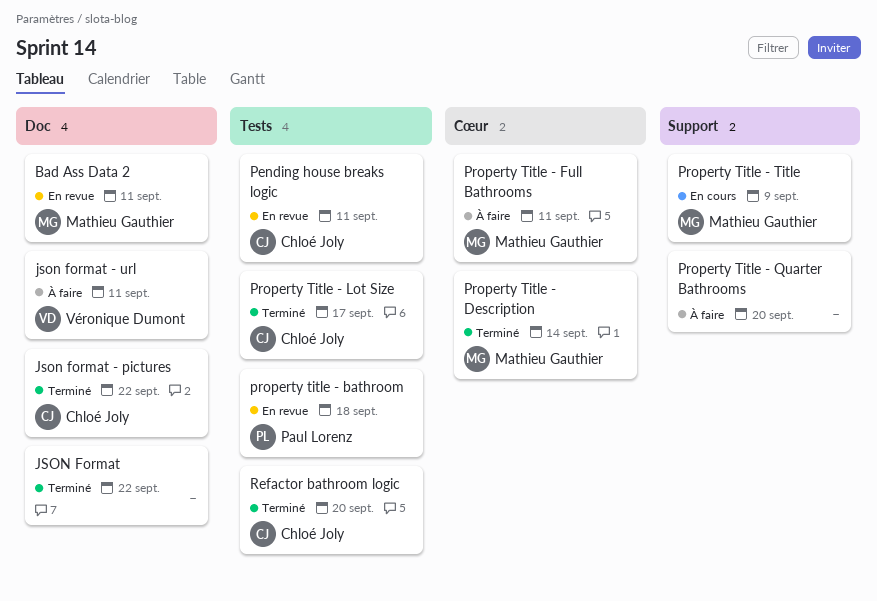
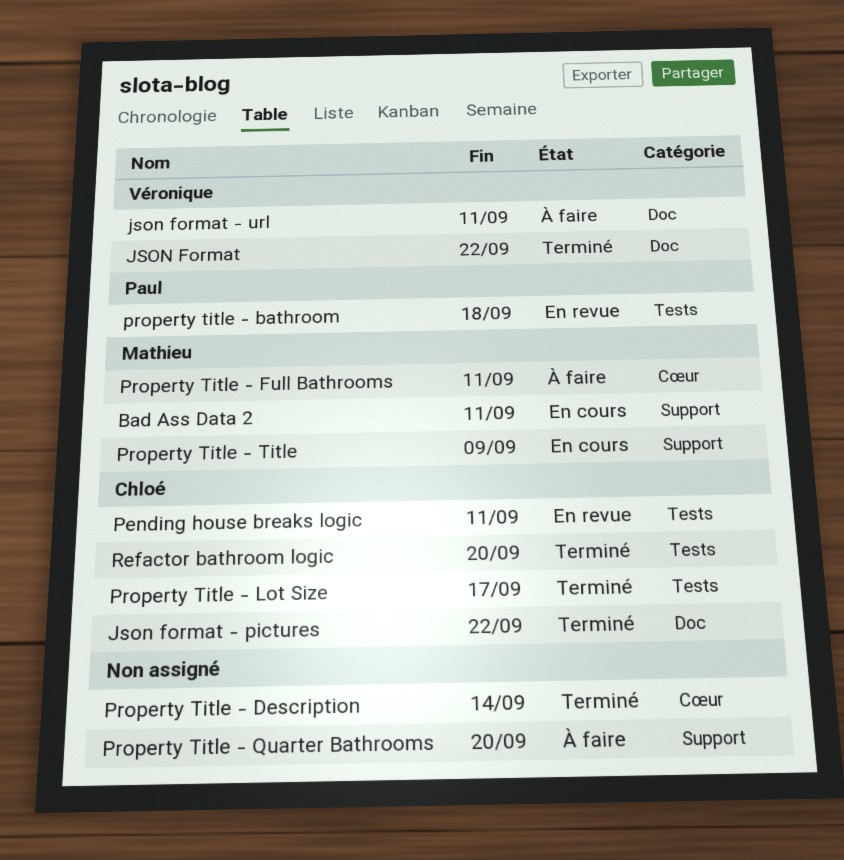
Bad Ass Data 2, status: En revue -> En cours
Bad Ass Data 2, label: Doc -> Support
JSON Format, owner: none -> Véronique Dumont
Property Title - Description, owner: Mathieu Gauthier -> none

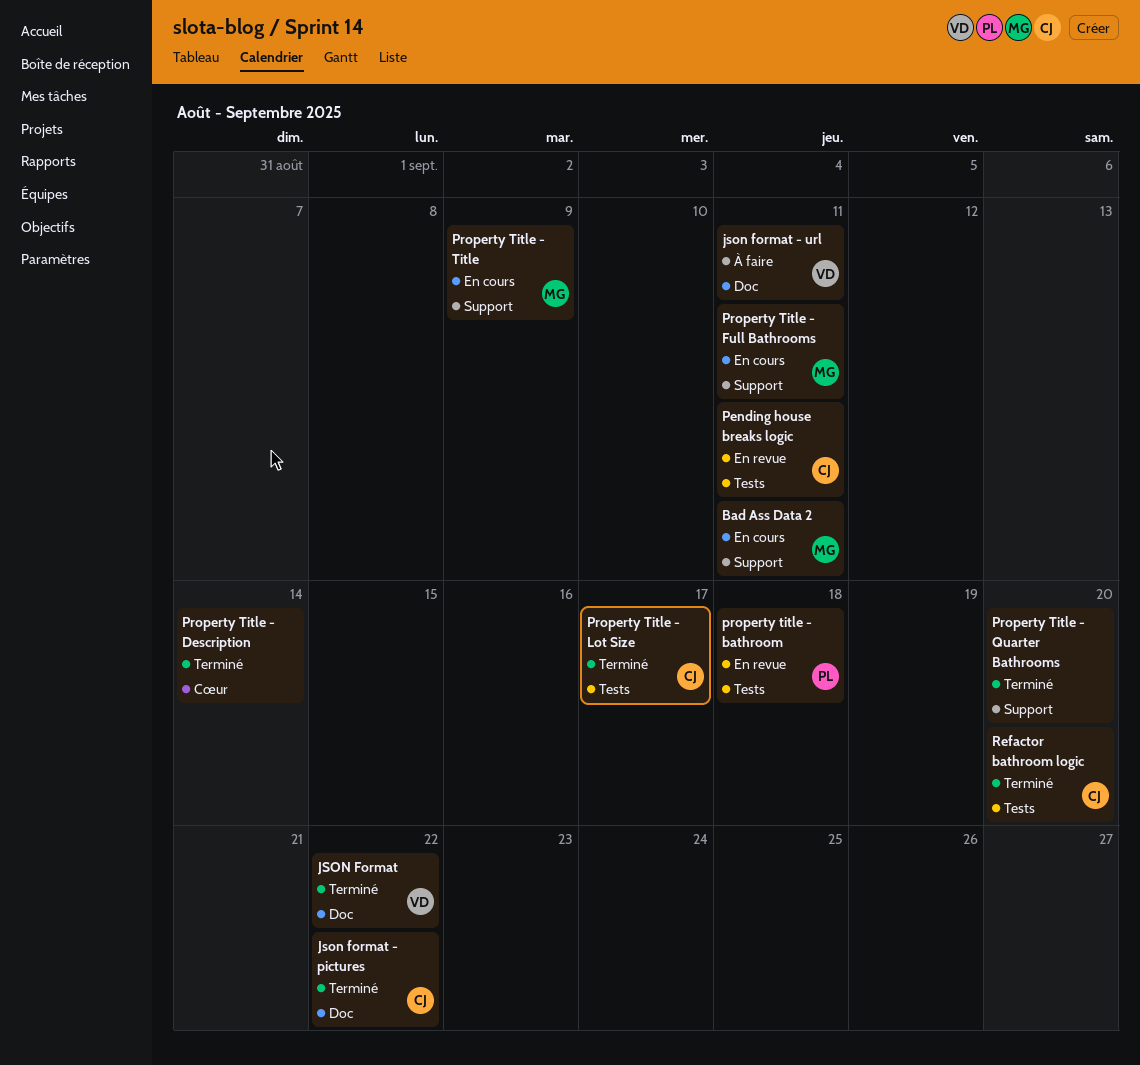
Property Title - Full Bathrooms, status: À faire -> En cours
Property Title - Full Bathrooms, label: Cœur -> Support
Property Title - Quarter Bathrooms, status: À faire -> Terminé

